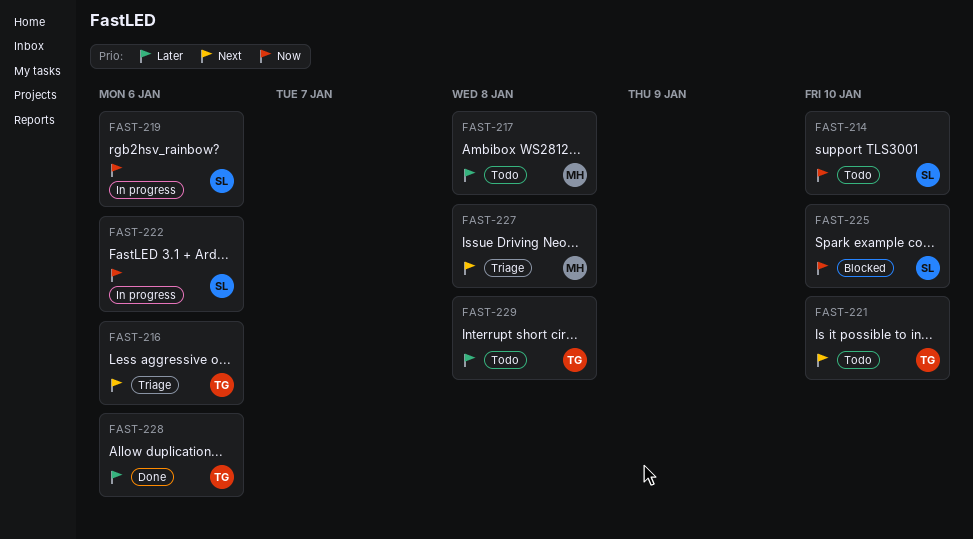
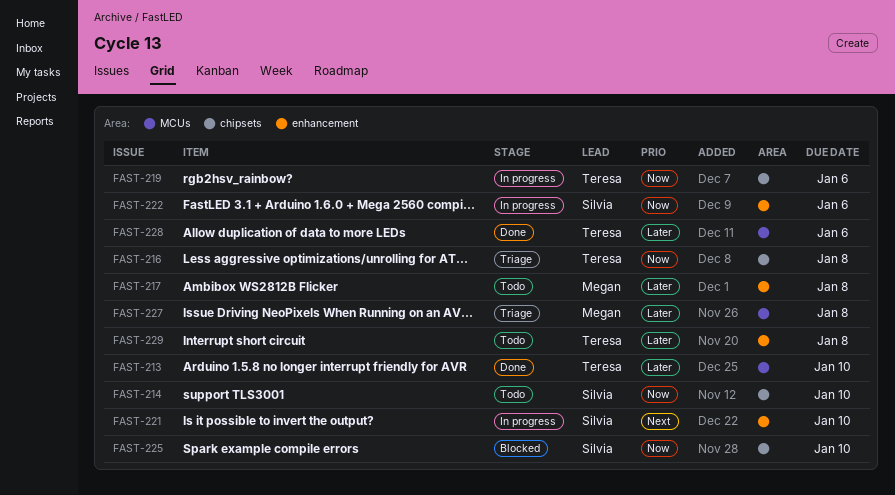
FAST-213: none -> present
FAST-216, priority: Next -> Now
FAST-216, due: Jan 6 -> Jan 8
FAST-219, owner: Silvia -> Teresa
FAST-221, status: Todo -> In progress
FAST-221, owner: Teresa -> Silvia
FAST-227, priority: Next -> Later

